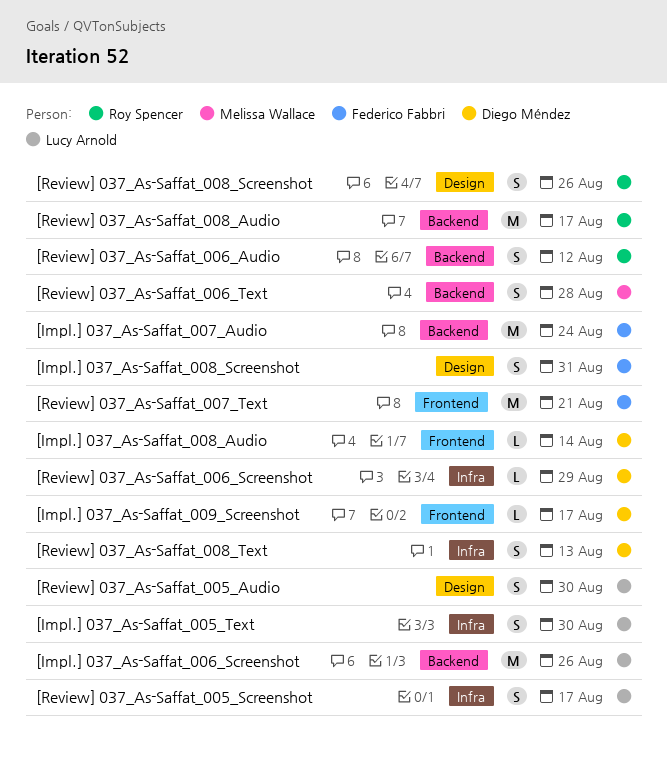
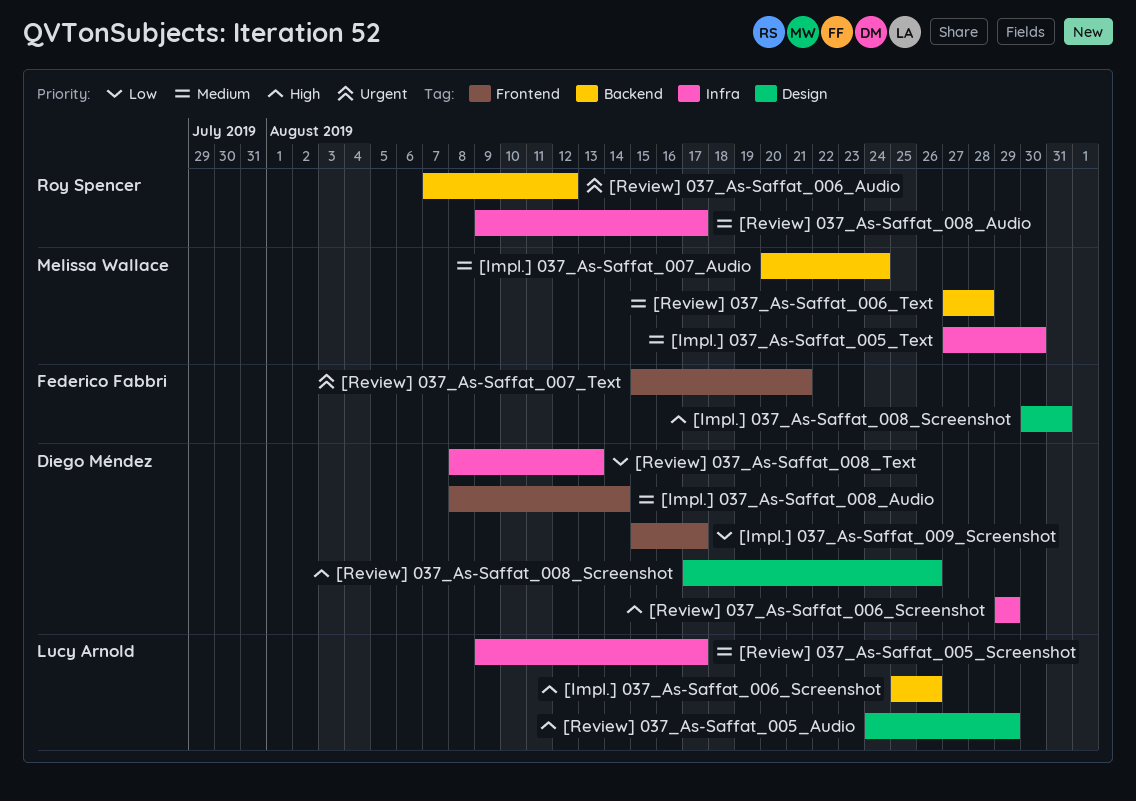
[Impl.] 037_As-Saffat_005_Text, owner: Lucy Arnold -> Melissa Wallace
[Impl.] 037_As-Saffat_007_Audio, owner: Federico Fabbri -> Melissa Wallace
[Review] 037_As-Saffat_005_Audio, due: Aug 30 -> Aug 29
[Review] 037_As-Saffat_008_Audio, label: Backend -> Infra
[Review] 037_As-Saffat_008_Screenshot, owner: Roy Spencer -> Diego Méndez

